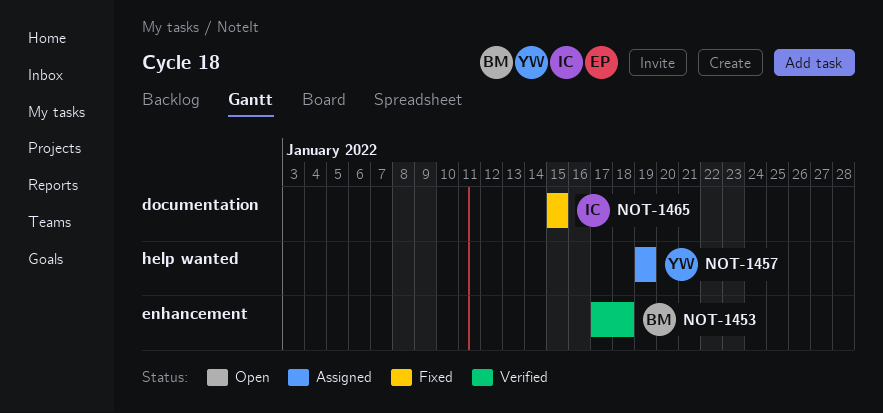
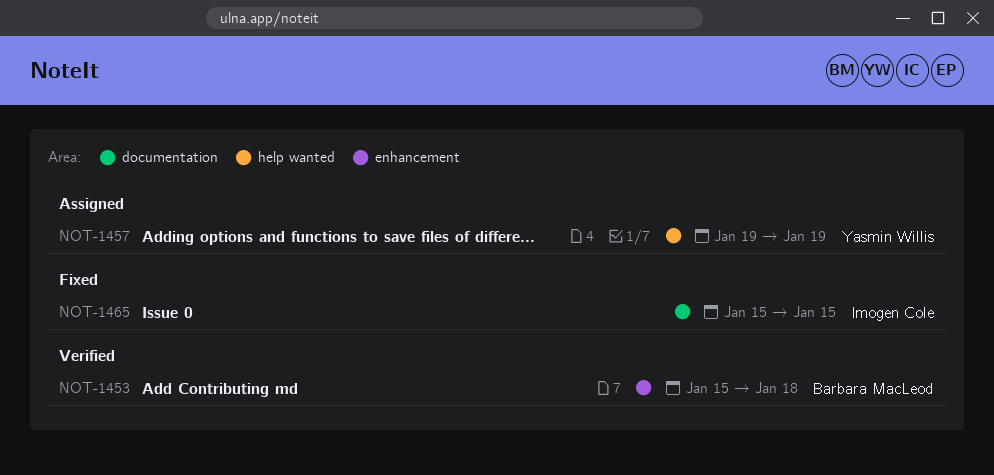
NOT-1453, start: Jan 17 -> Jan 15

